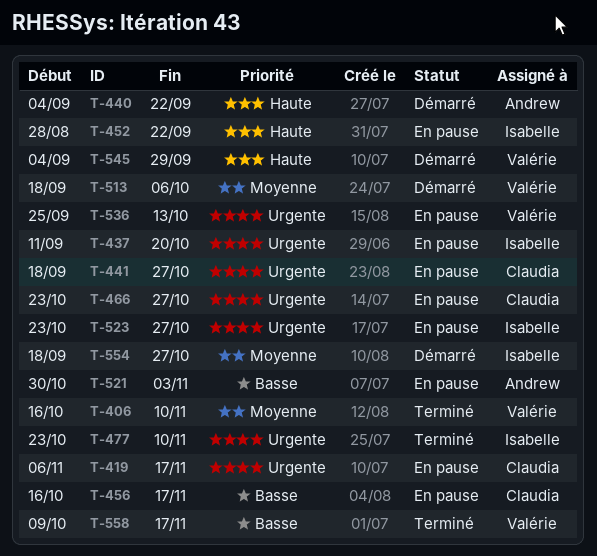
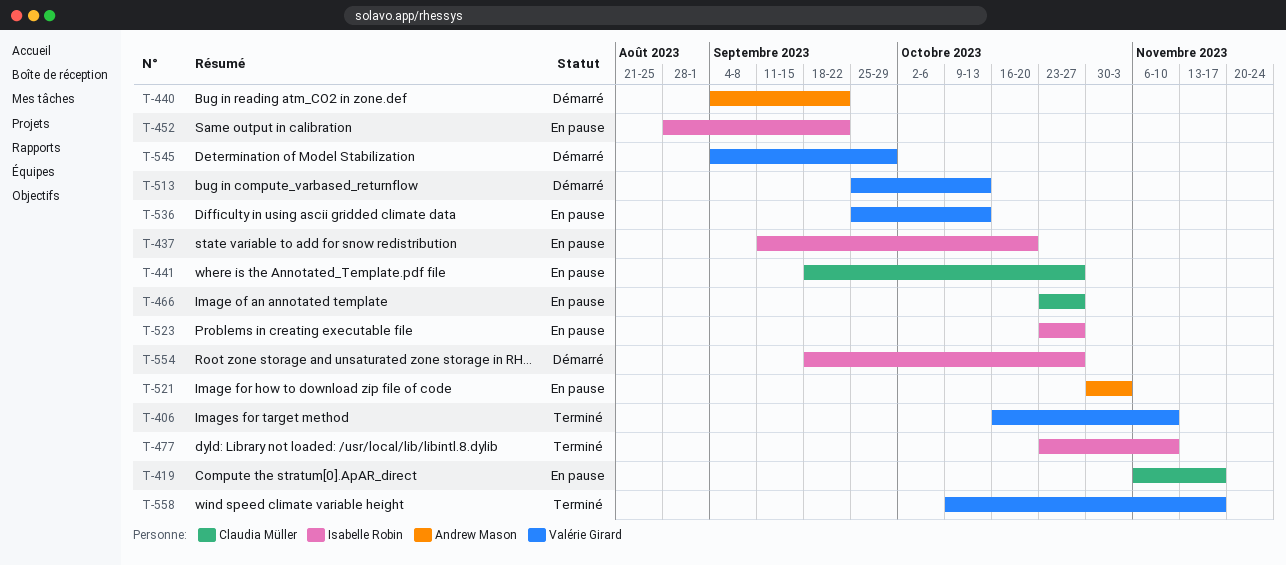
T-456: present -> none
T-513, start: Sep 18 -> Sep 25
T-513, due: Oct 6 -> Oct 13

